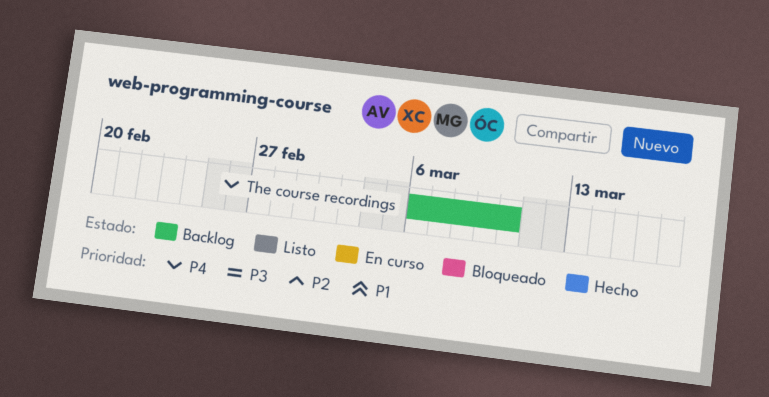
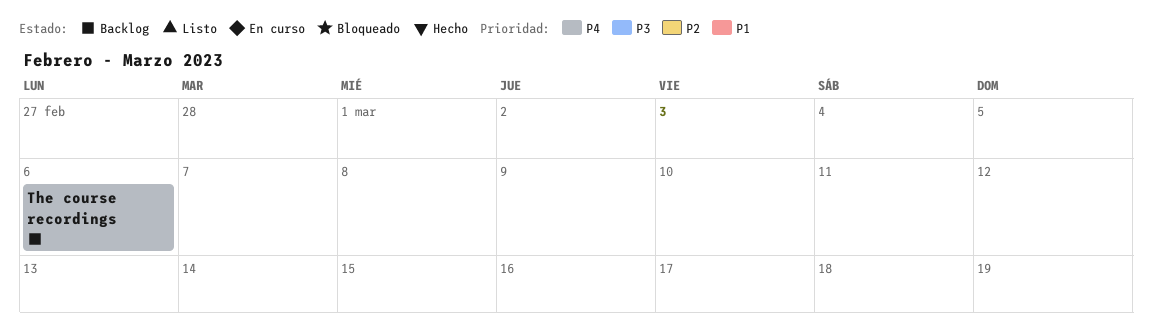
The course recordings, due: Mar 10 -> Mar 6

